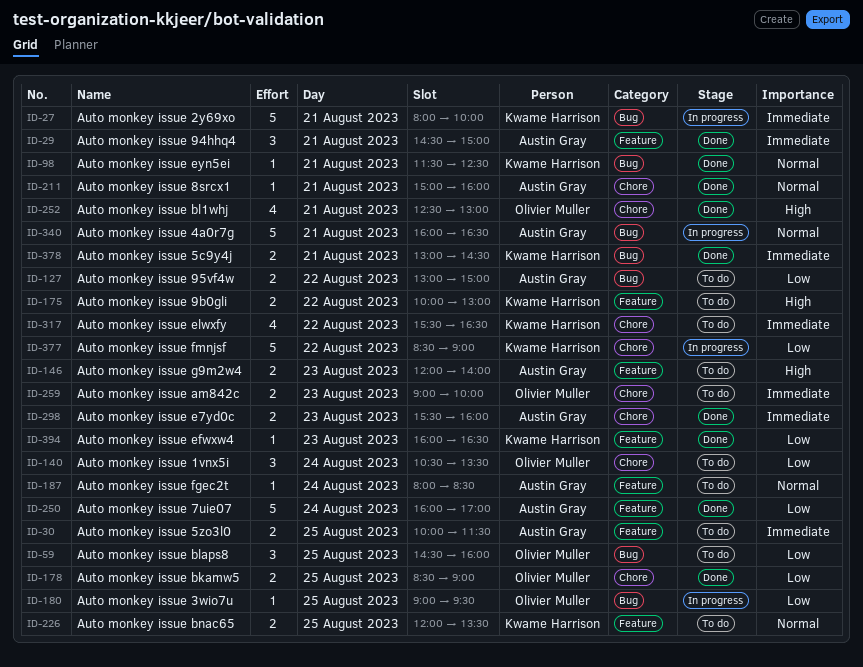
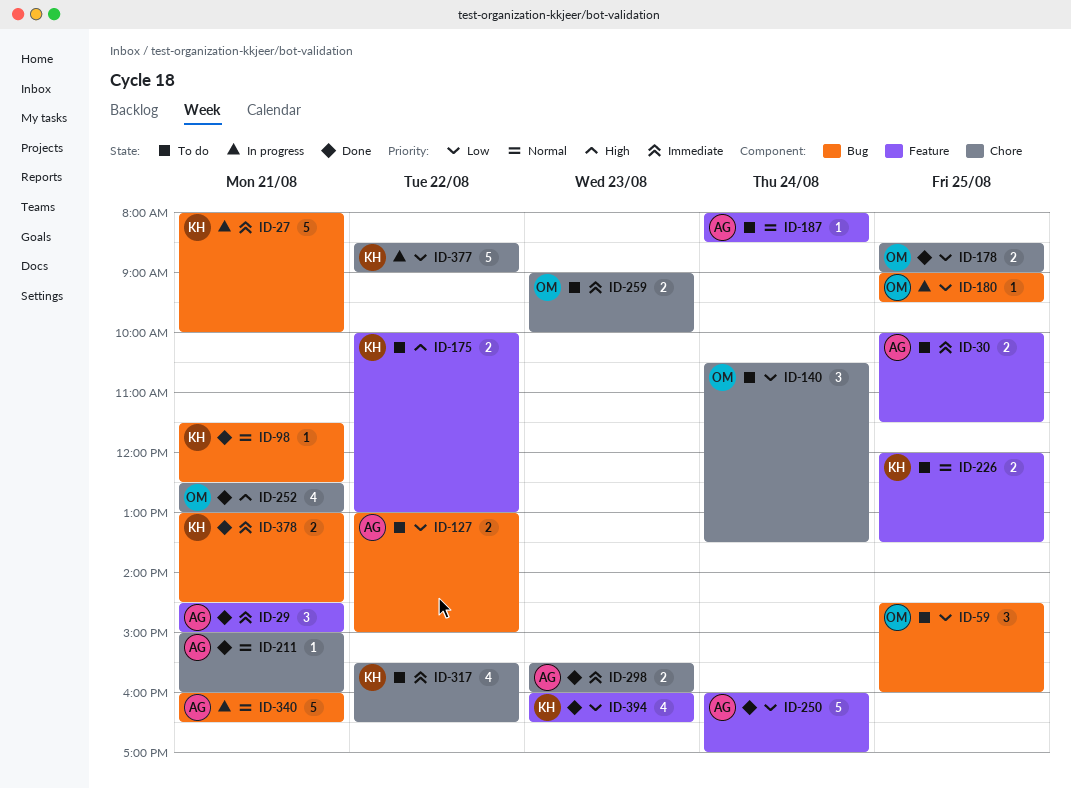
ID-146: present -> none
ID-394, estimate: 1 -> 4

